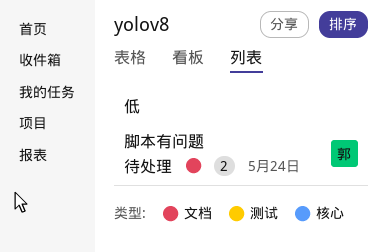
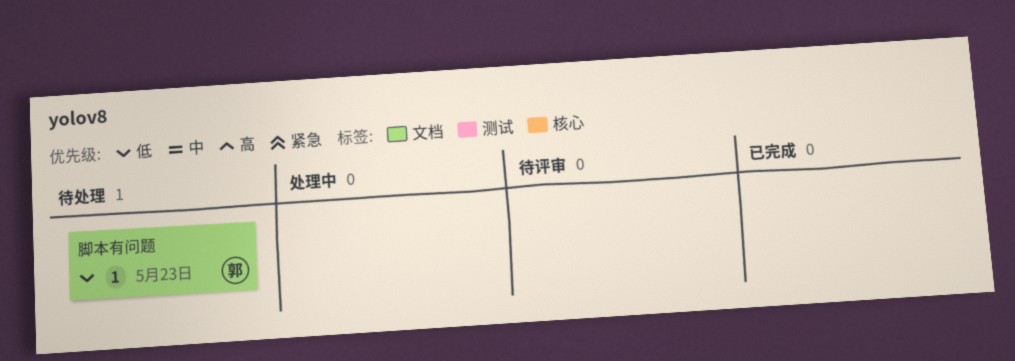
脚本有问题, estimate: 2 -> 1
脚本有问题, due: May 24 -> May 23

